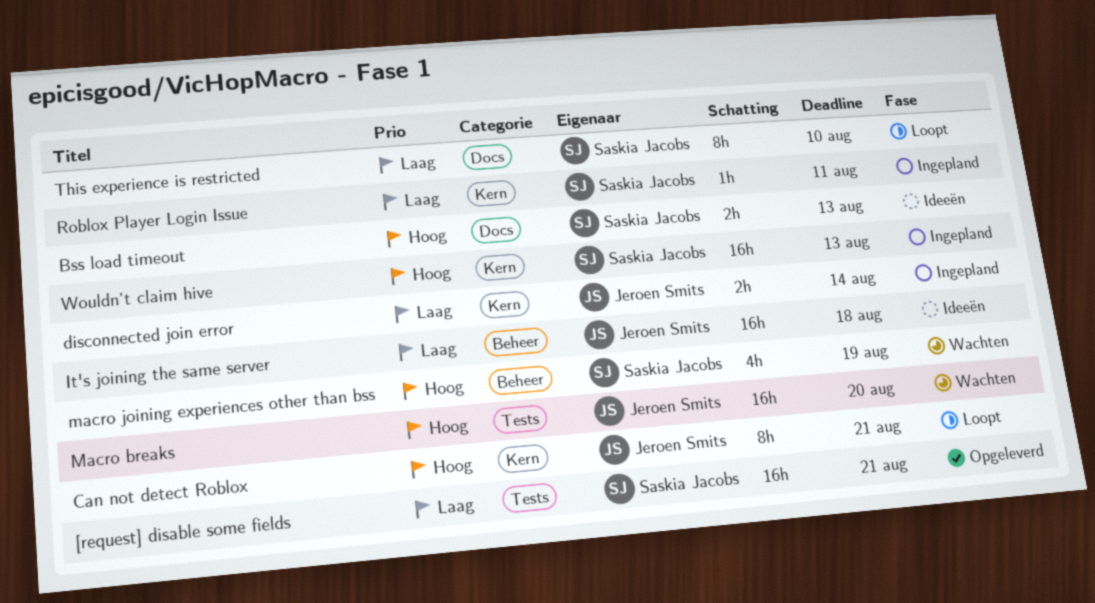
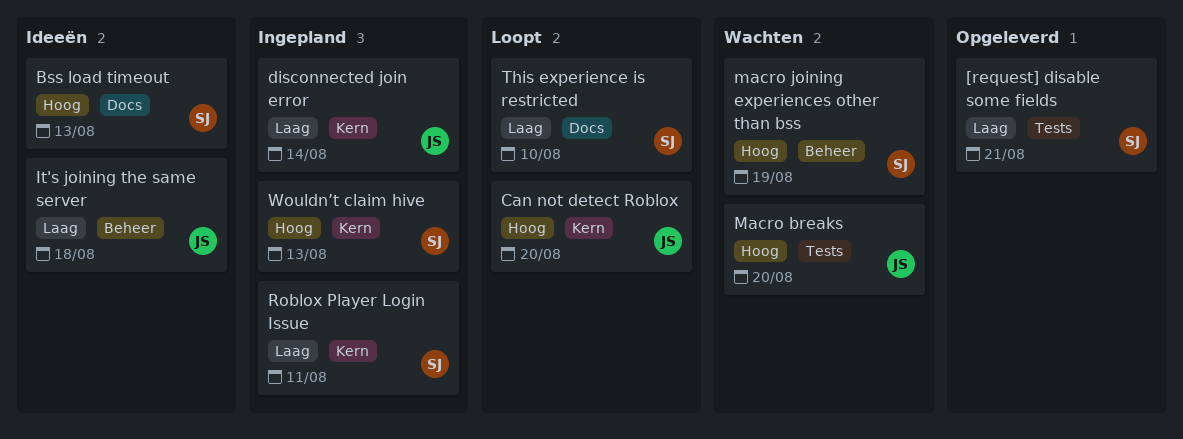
Can not detect Roblox, due: Aug 21 -> Aug 20

